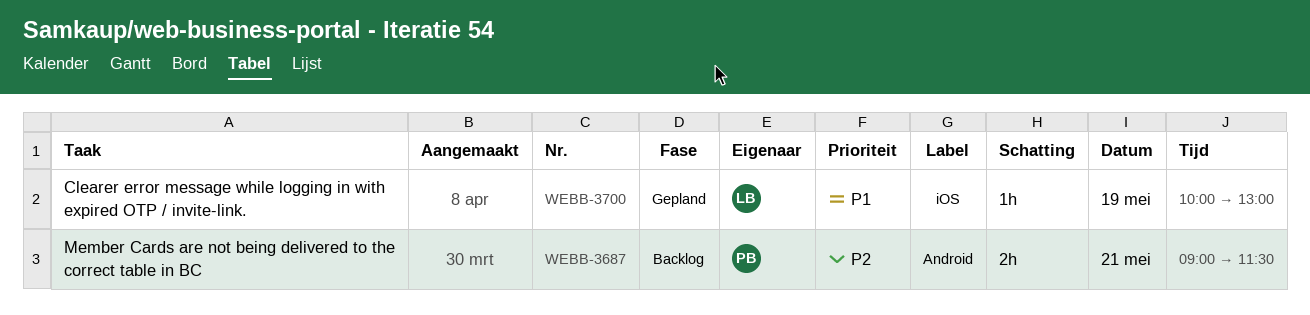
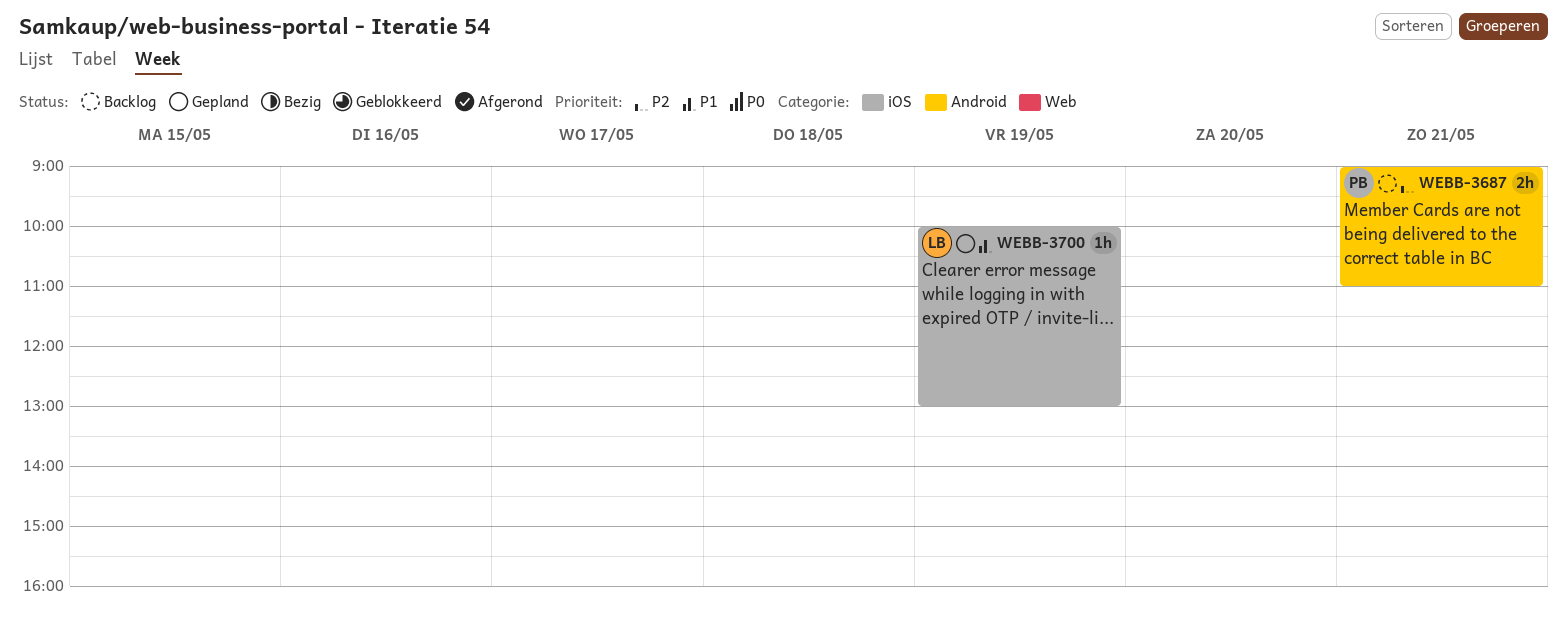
WEBB-3687, ends: 11:30 -> 11:00

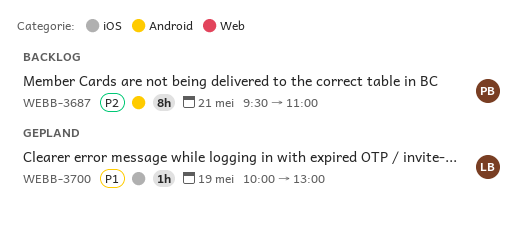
WEBB-3687, estimate: 2h -> 8h
WEBB-3687, begins: 09:00 -> 09:30

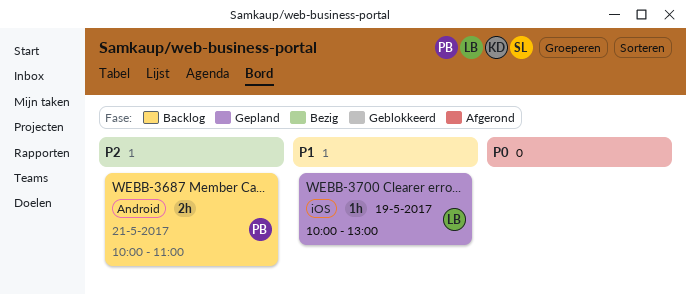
WEBB-3687, estimate: 8h -> 2h
WEBB-3687, begins: 09:30 -> 10:00

